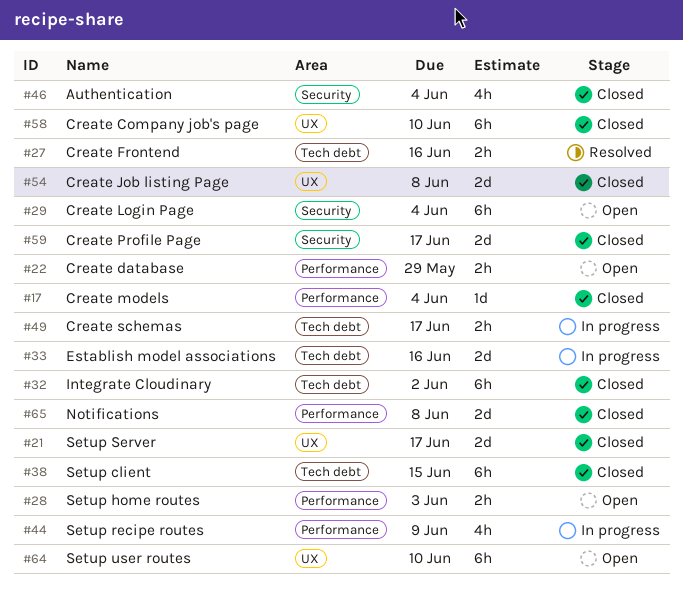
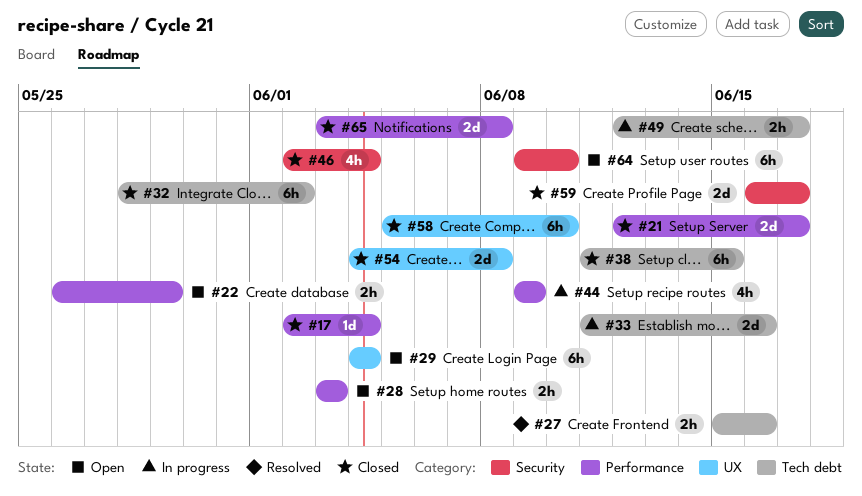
#21, label: UX -> Performance
#29, label: Security -> UX
#64, label: UX -> Security

